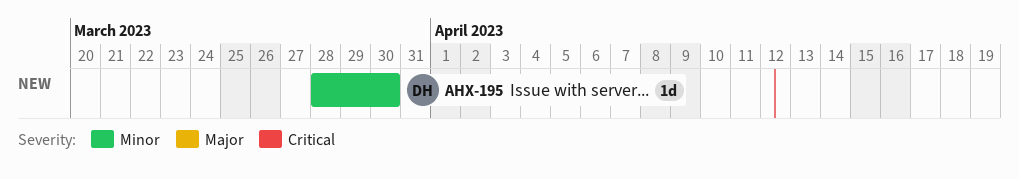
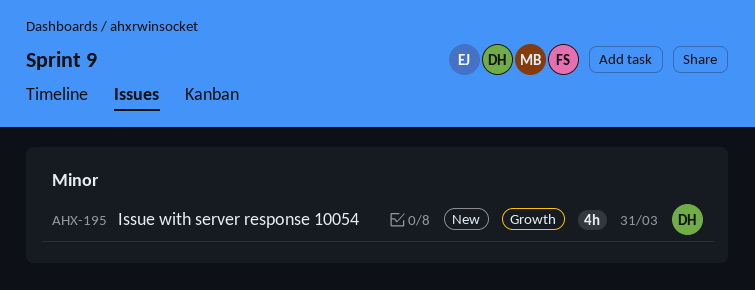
AHX-195, estimate: 1d -> 4h
AHX-195, due: Mar 30 -> Mar 31

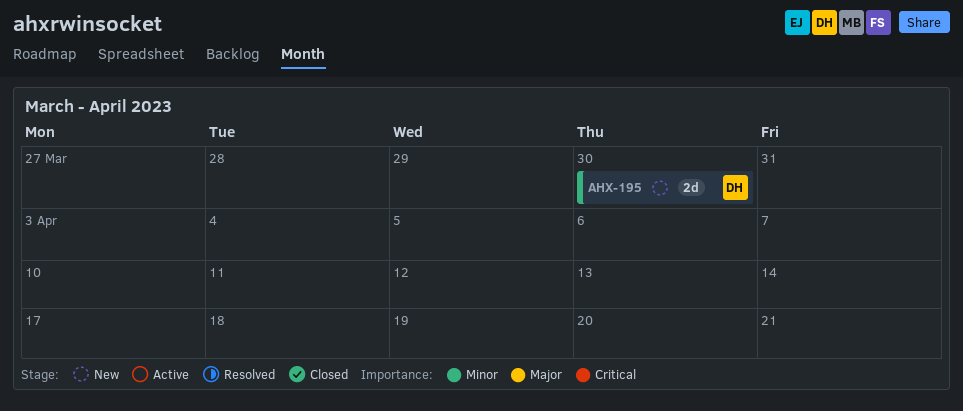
AHX-195, estimate: 4h -> 2d
AHX-195, due: Mar 31 -> Mar 30

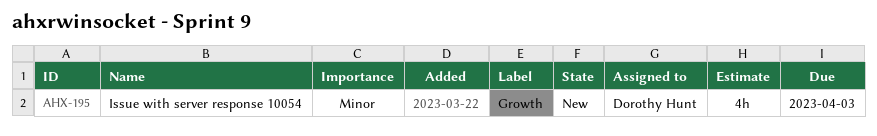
AHX-195, estimate: 2d -> 4h
AHX-195, due: Mar 30 -> Apr 3

